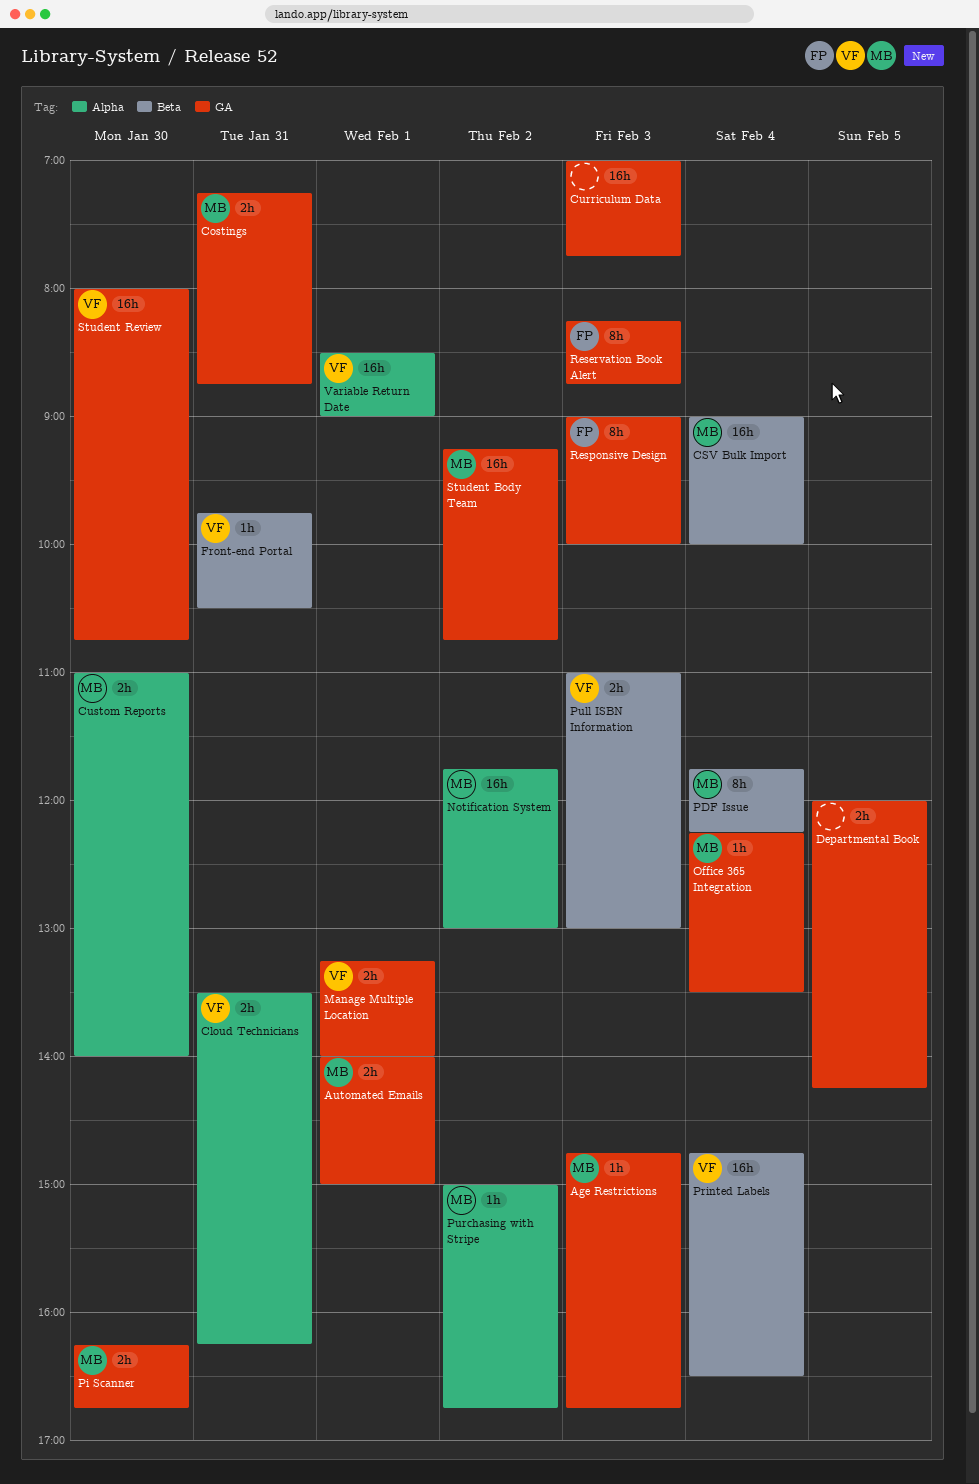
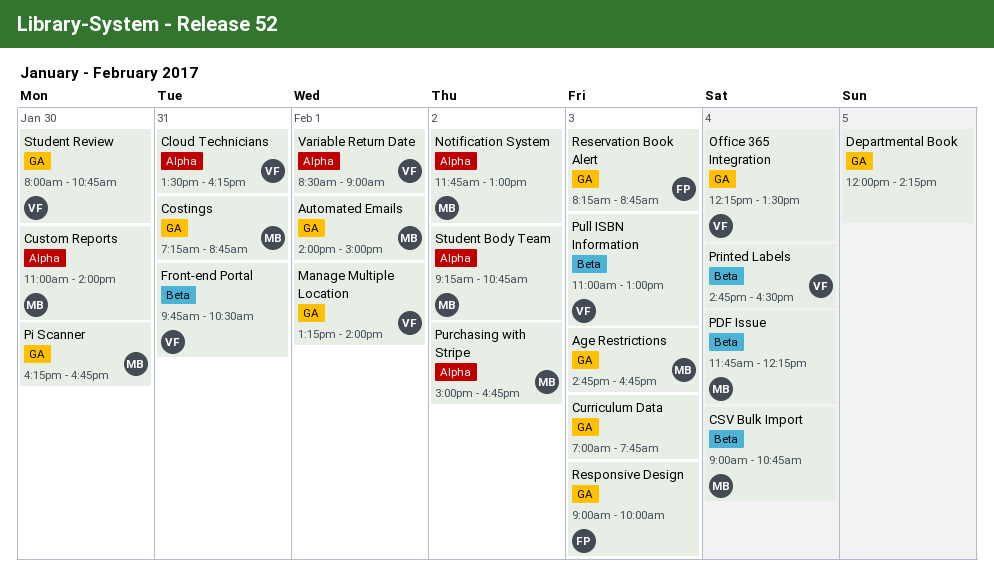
CSV Bulk Import, ends: 10:00 -> 10:45
Office 365 Integration, owner: MB -> VF
Student Body Team, label: GA -> Alpha

